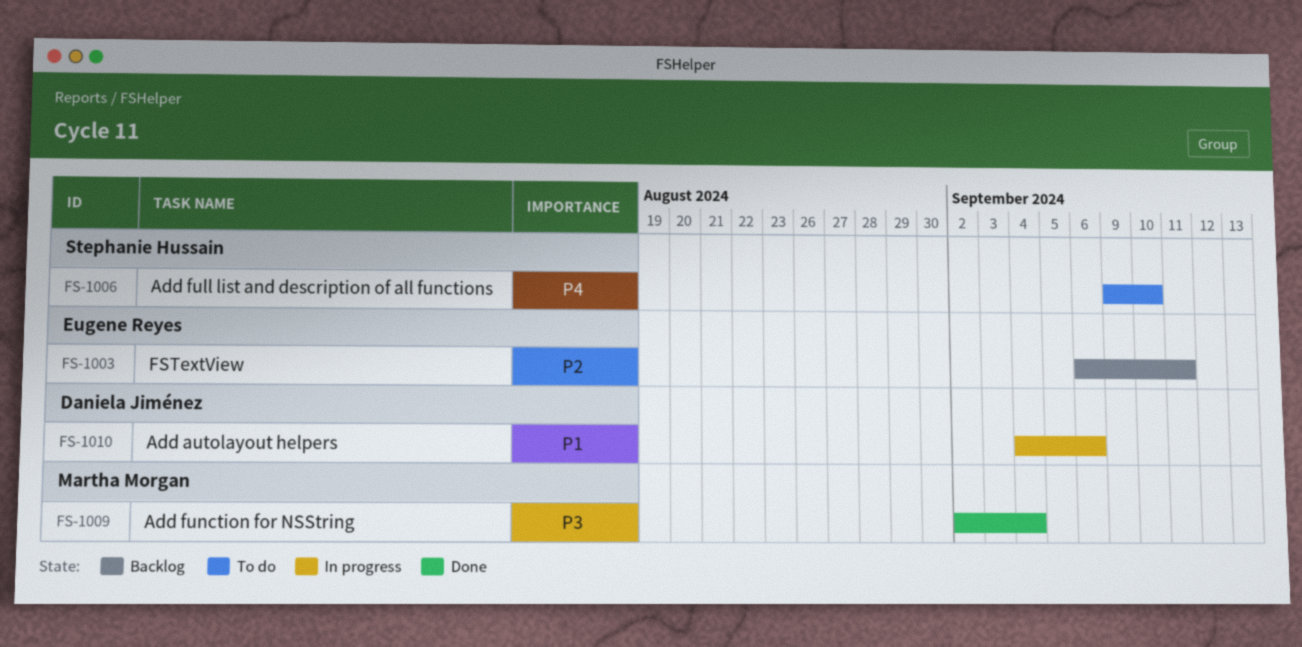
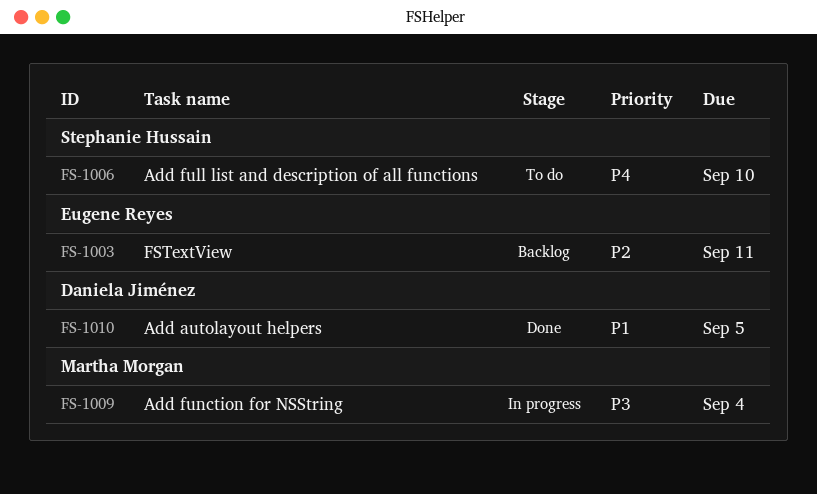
FS-1009, status: Done -> In progress
FS-1010, status: In progress -> Done
FS-1010, due: Sep 6 -> Sep 5

